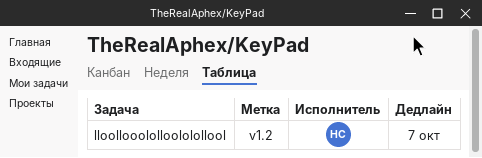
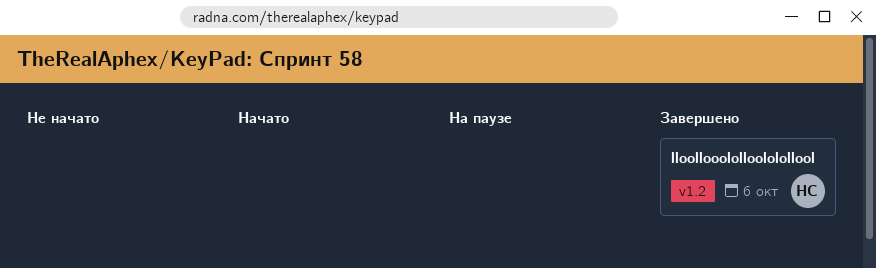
lloollooololloololollool, due: Oct 7 -> Oct 6

